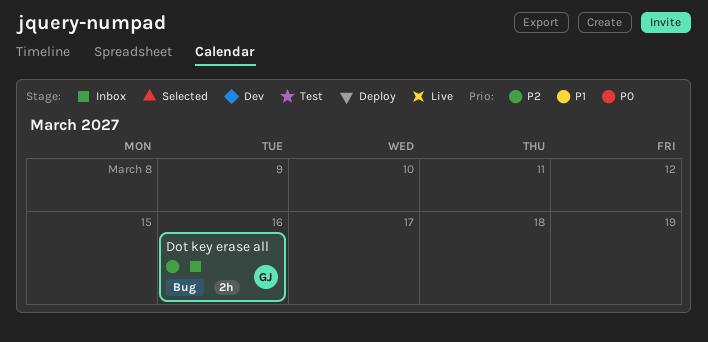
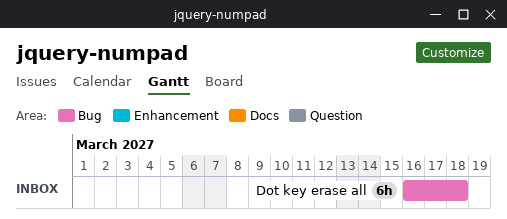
Dot key erase all, estimate: 2h -> 6h
Dot key erase all, due: Mar 16 -> Mar 18

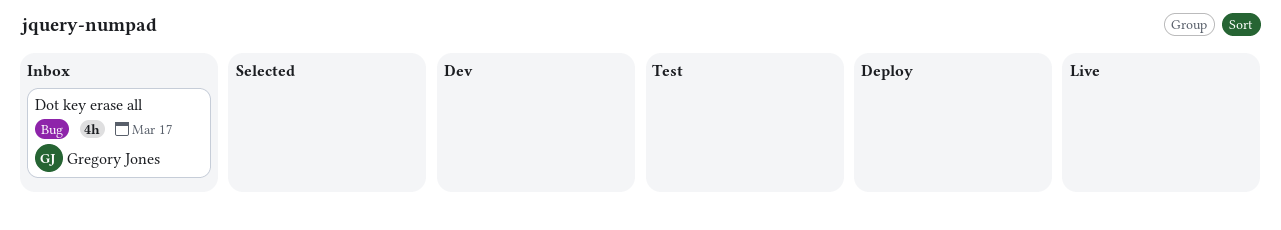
Dot key erase all, estimate: 6h -> 4h
Dot key erase all, due: Mar 18 -> Mar 17

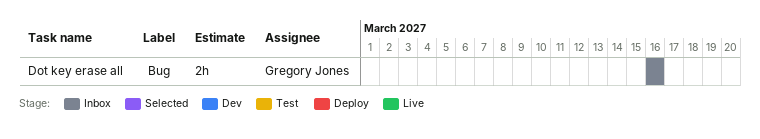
Dot key erase all, estimate: 4h -> 2h
Dot key erase all, due: Mar 17 -> Mar 16

